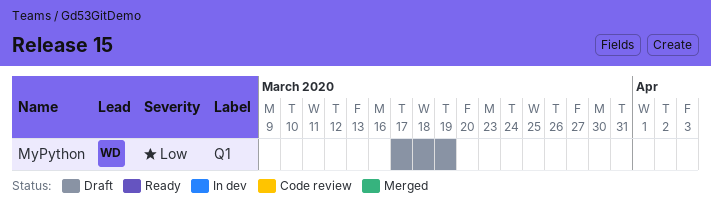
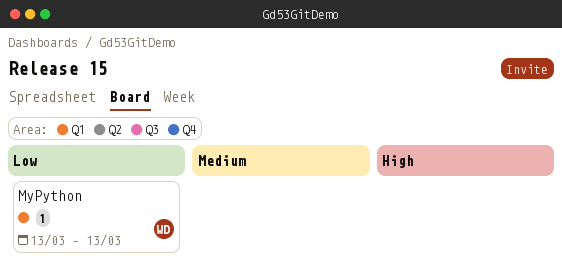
MyPython, start: Mar 17 -> Mar 13
MyPython, due: Mar 19 -> Mar 13

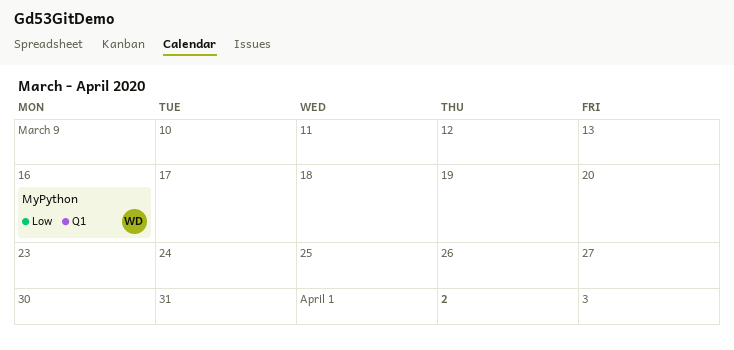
MyPython, due: Mar 13 -> Mar 16

